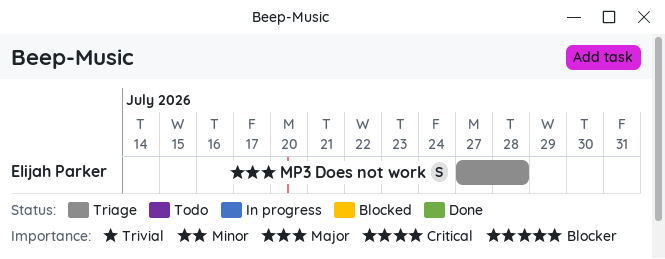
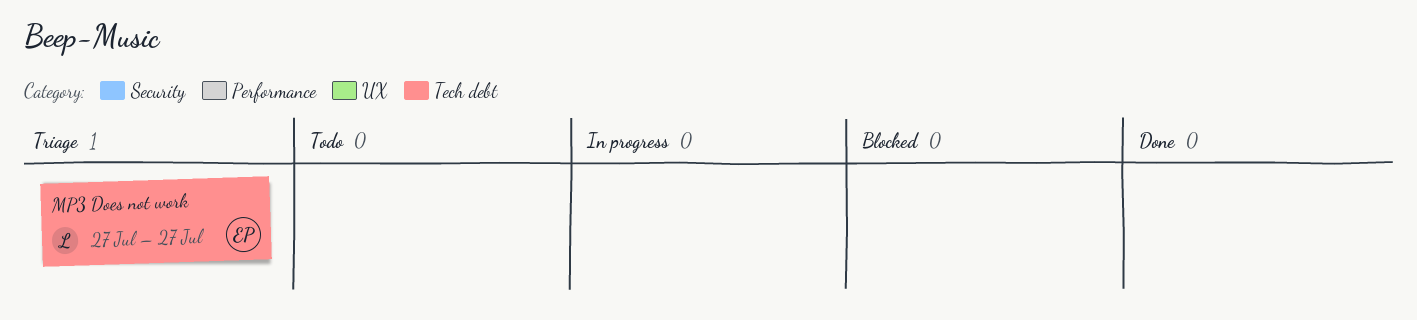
MP3 Does not work, estimate: S -> L
MP3 Does not work, due: Jul 28 -> Jul 27

